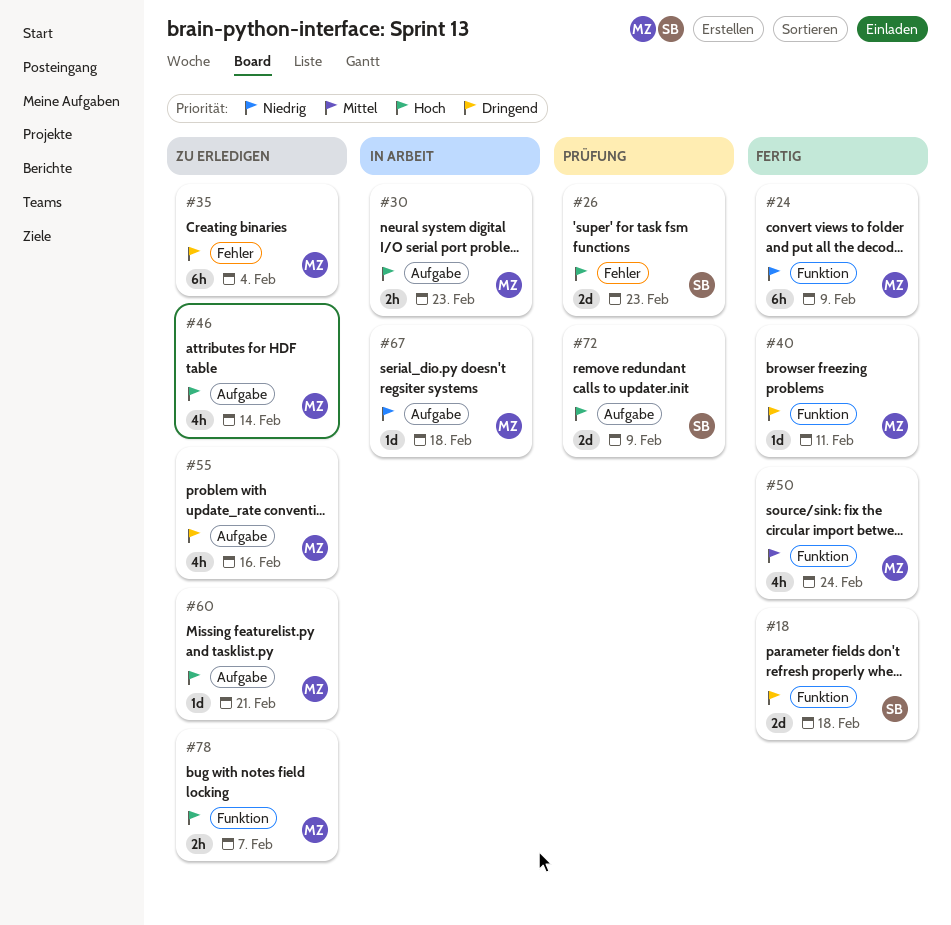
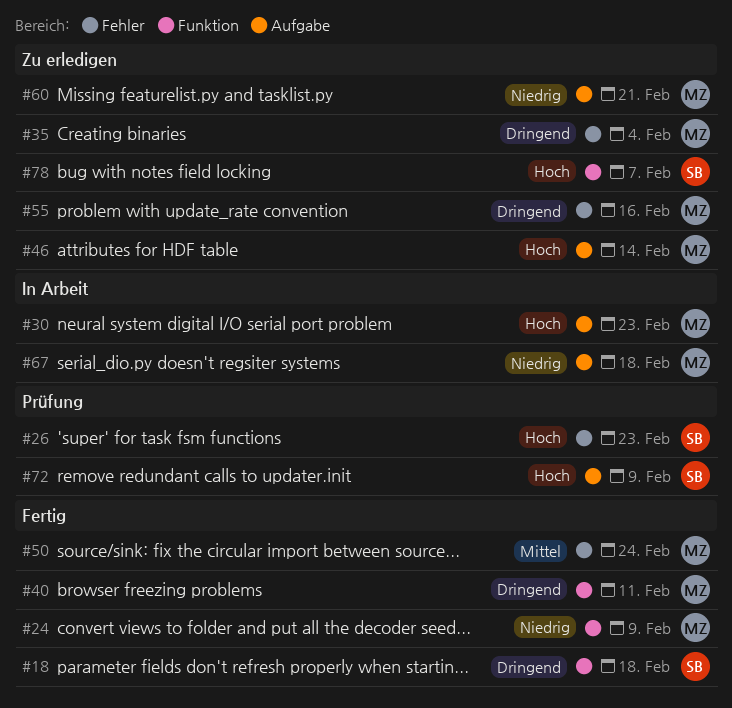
#50, label: Funktion -> Fehler
#55, label: Aufgabe -> Fehler
#60, priority: Hoch -> Niedrig
#78, owner: MZ -> SB

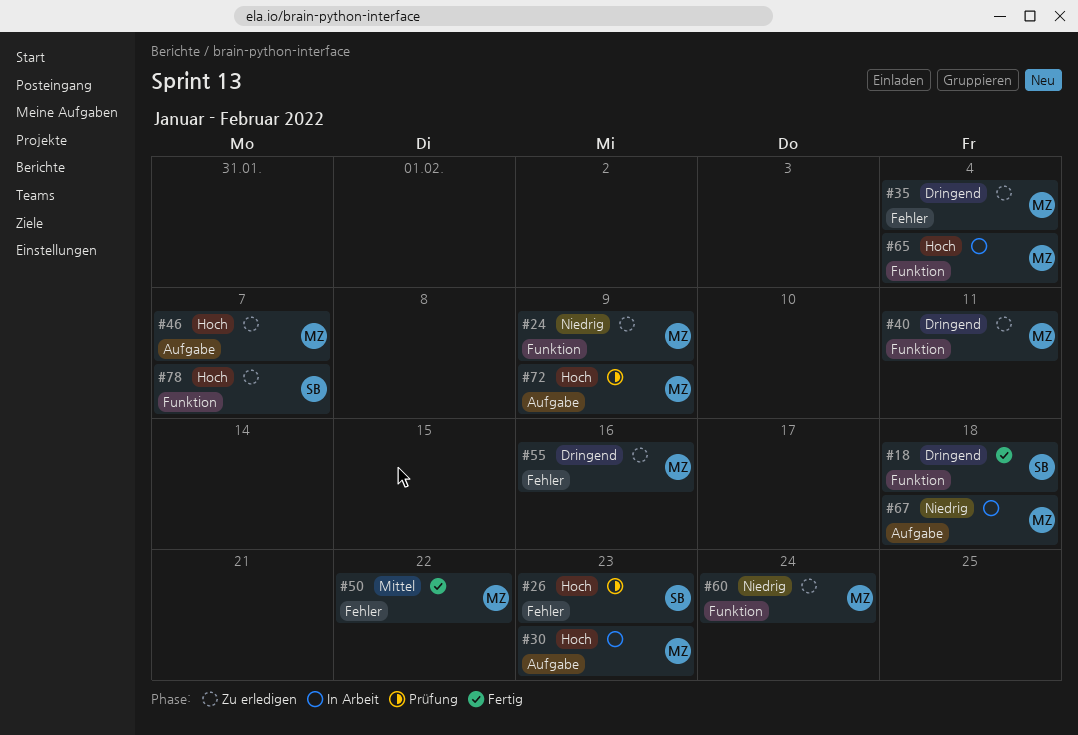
#24, status: Fertig -> Zu erledigen
#40, status: Fertig -> Zu erledigen
#46, due: Feb 14 -> Feb 7
#50, due: Feb 24 -> Feb 22
#60, label: Aufgabe -> Funktion
#60, due: Feb 21 -> Feb 24
#65: none -> present
#72, owner: SB -> MZ

